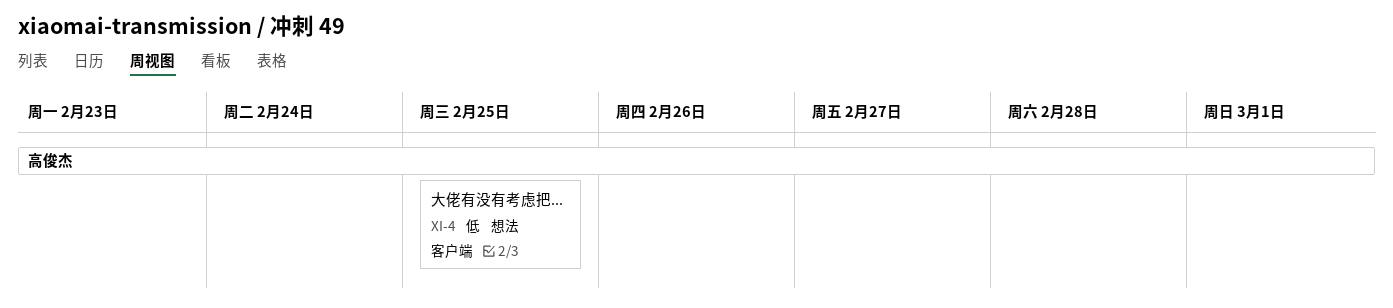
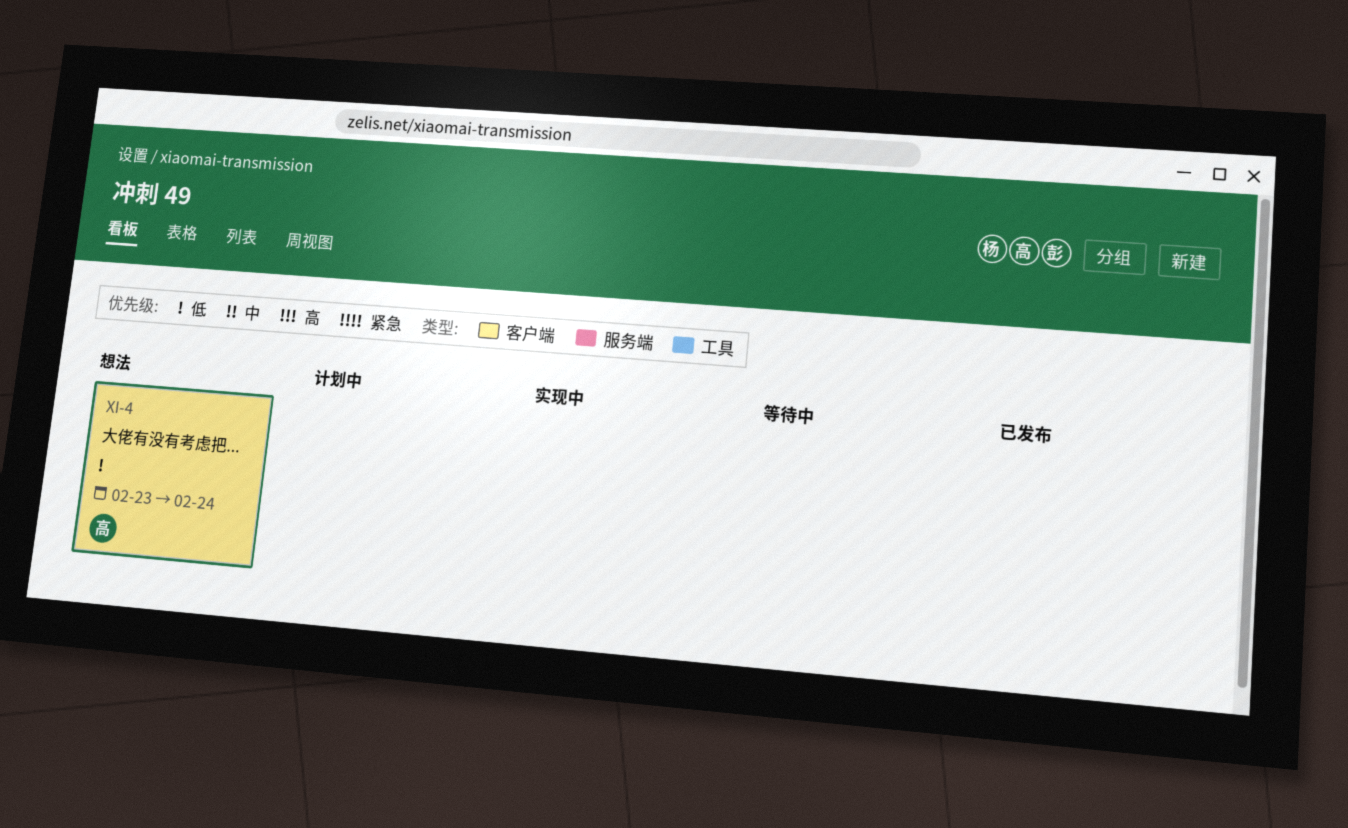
XI-4, due: Feb 25 -> Feb 24

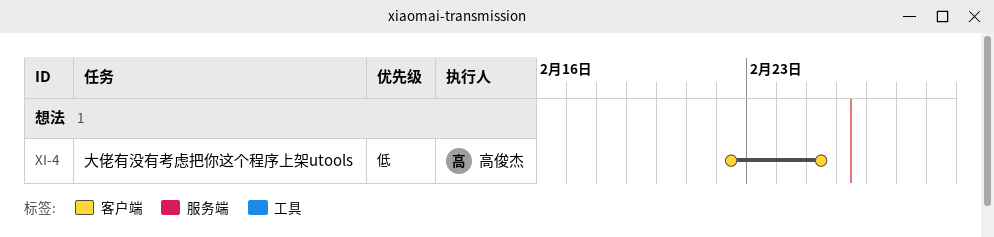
XI-4, start: Feb 23 -> Feb 22
XI-4, due: Feb 24 -> Feb 25

